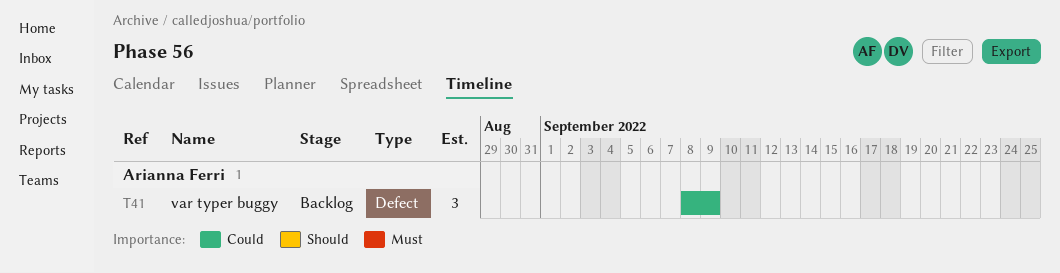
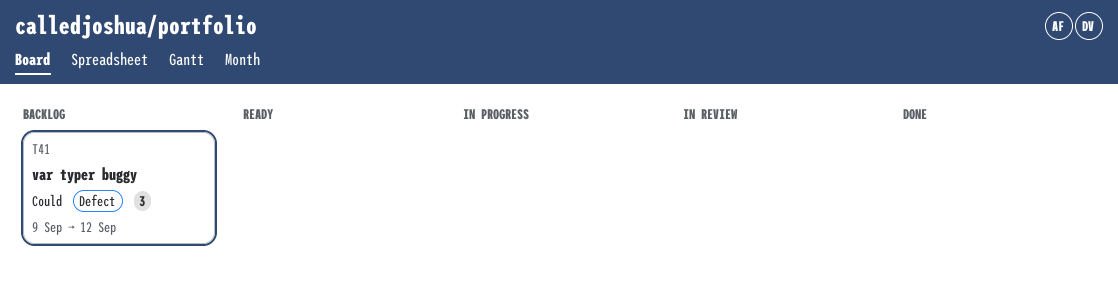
T41, start: Sep 8 -> Sep 9
T41, due: Sep 9 -> Sep 12

